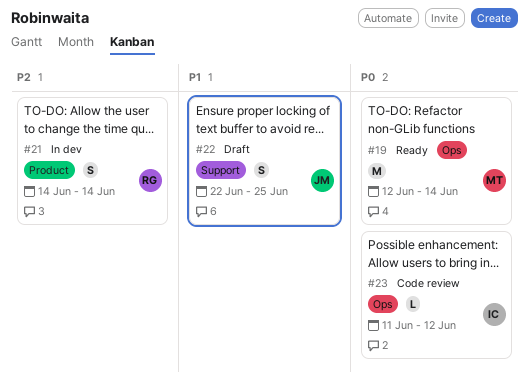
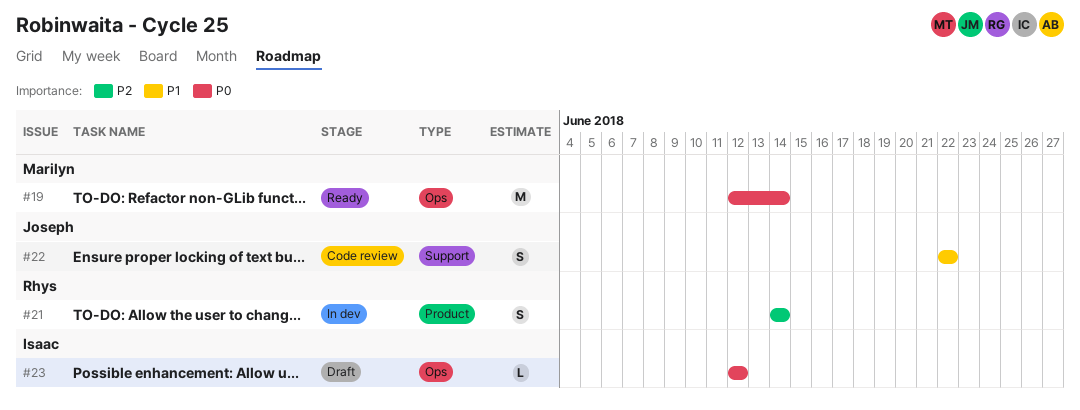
#22, status: Draft -> Code review
#22, due: Jun 25 -> Jun 22
#23, status: Code review -> Draft
#23, start: Jun 11 -> Jun 12

